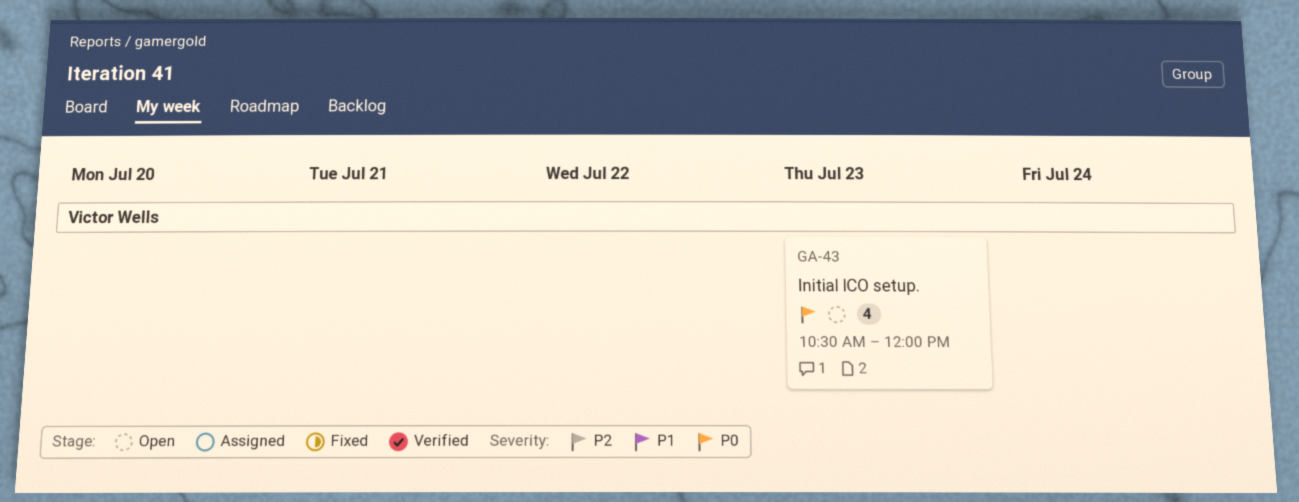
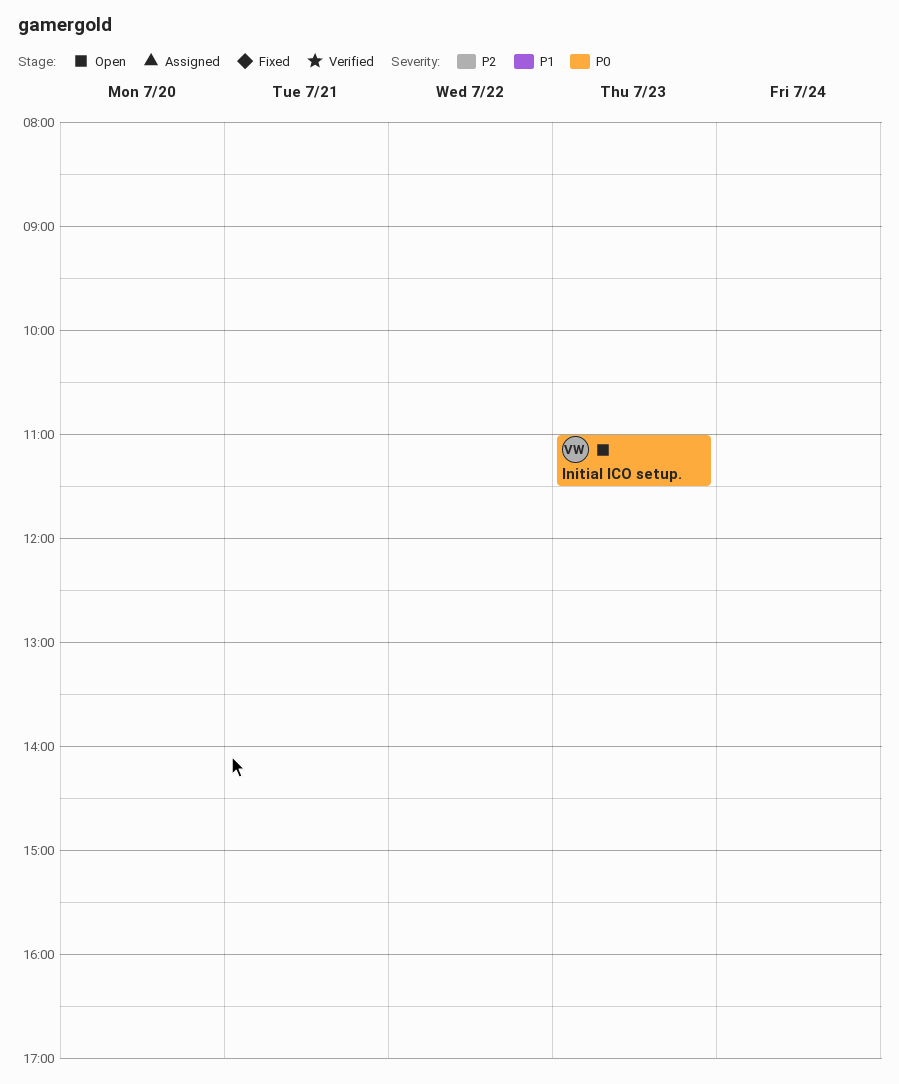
Initial ICO setup., begins: 10:30 -> 11:00
Initial ICO setup., ends: 12:00 -> 11:30

